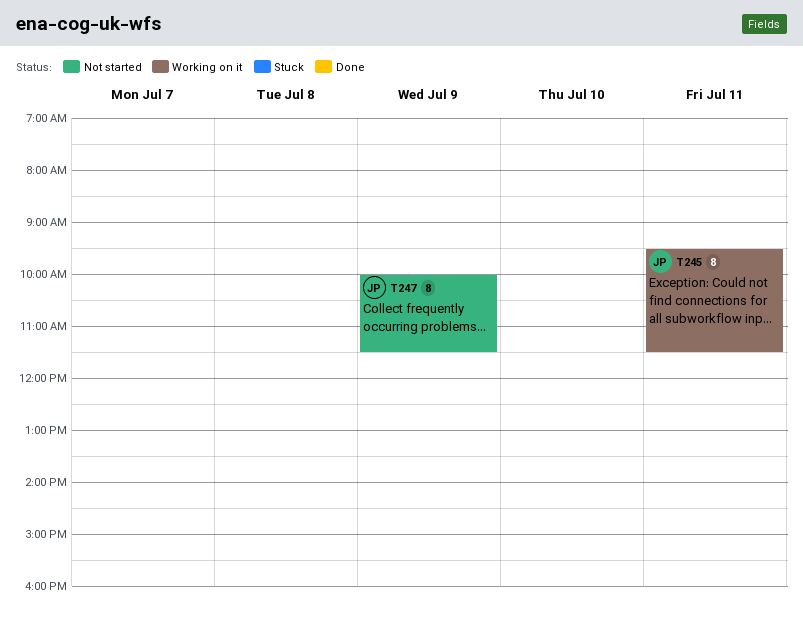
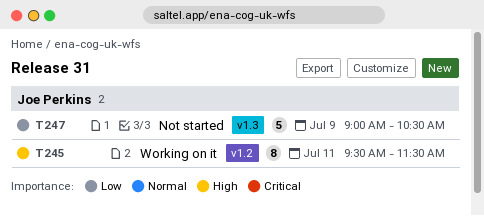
T247, estimate: 8 -> 5
T247, begins: 10:00 -> 09:00
T247, ends: 11:30 -> 10:30

